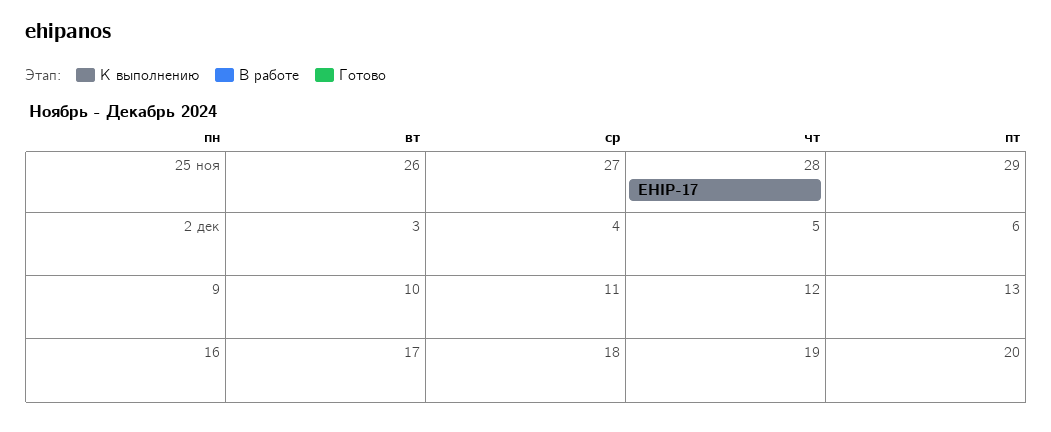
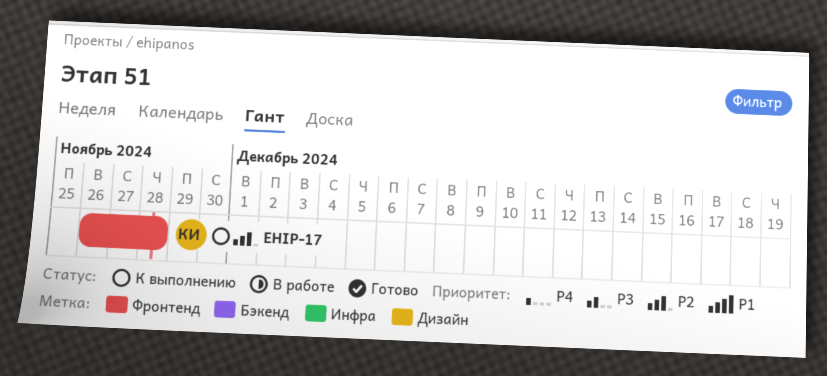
EHIP-17, start: Nov 28 -> Nov 26

